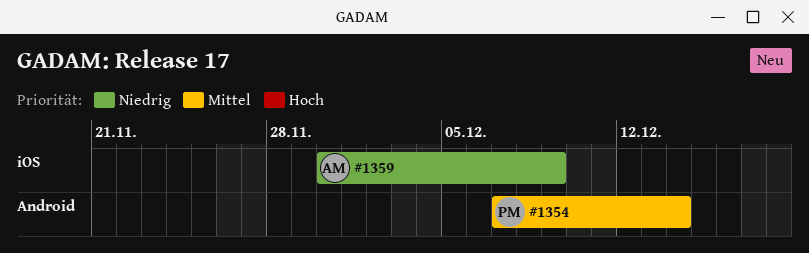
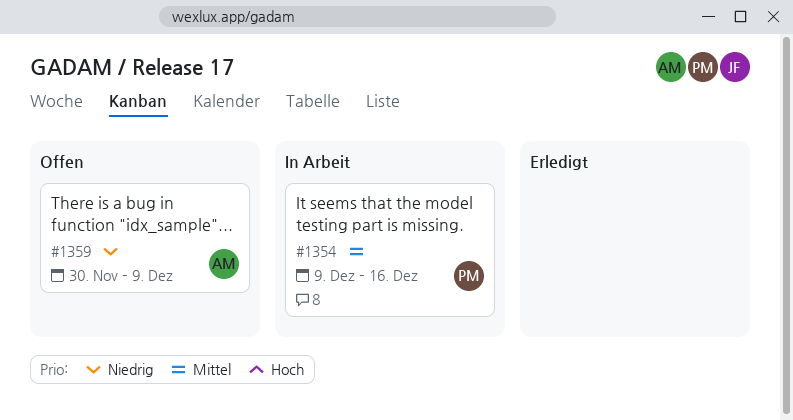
#1354, start: Dec 7 -> Dec 9
#1354, due: Dec 14 -> Dec 16

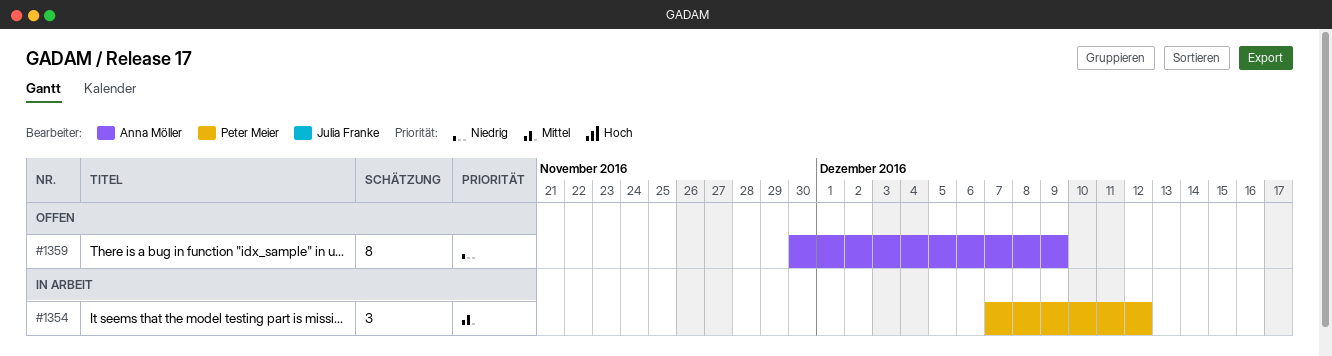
#1354, start: Dec 9 -> Dec 7
#1354, due: Dec 16 -> Dec 12

